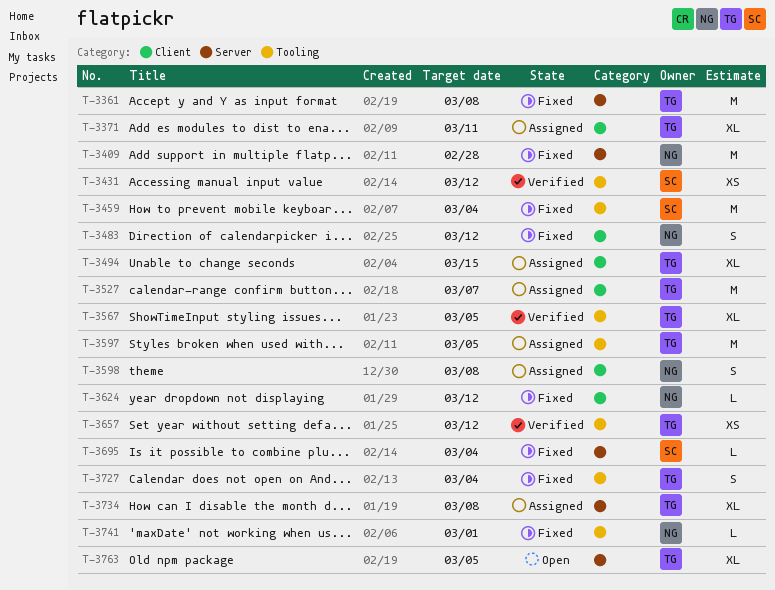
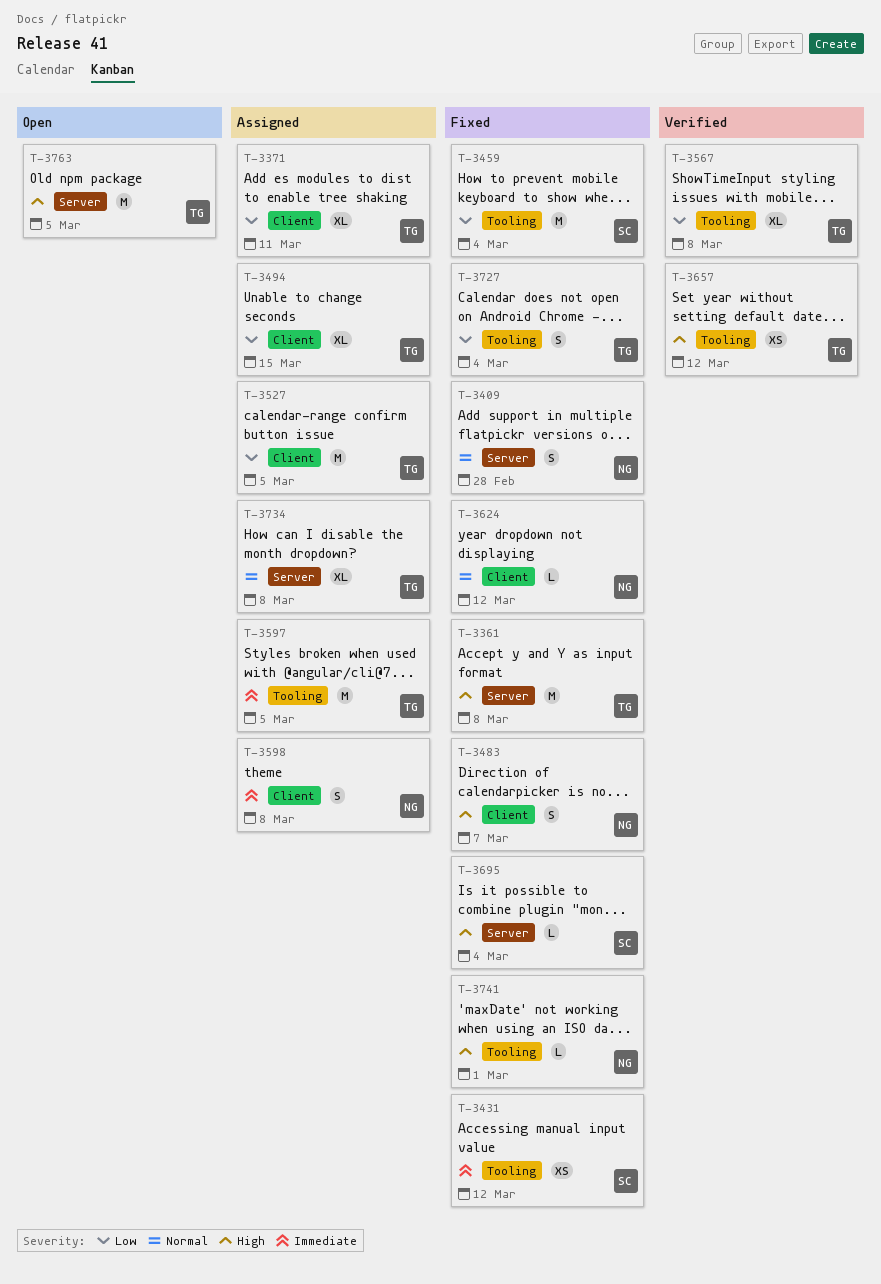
T-3409, estimate: M -> S
T-3431, status: Verified -> Fixed
T-3483, due: Mar 12 -> Mar 7
T-3527, due: Mar 7 -> Mar 5
T-3567, due: Mar 5 -> Mar 8
T-3763, estimate: XL -> M

